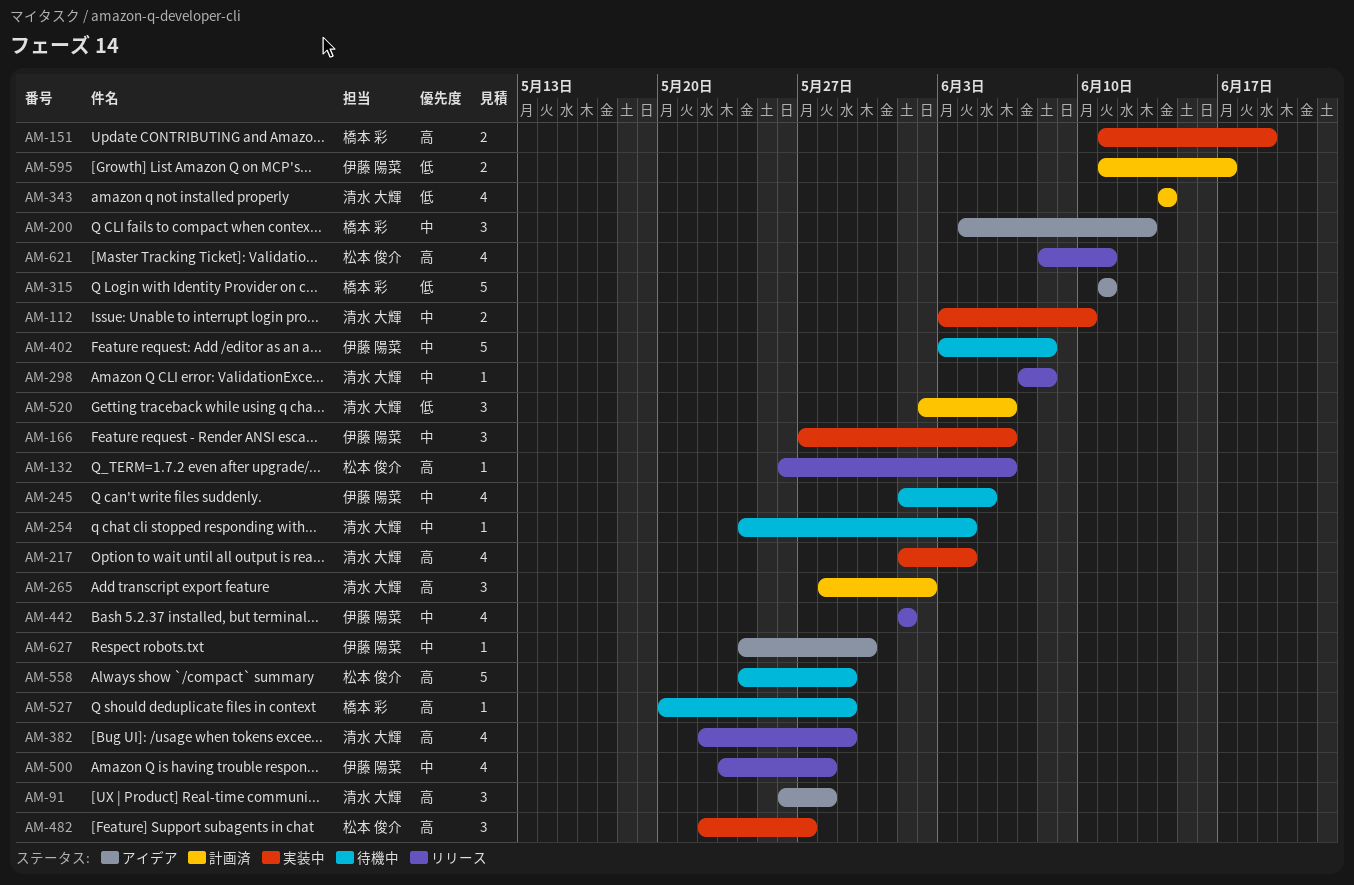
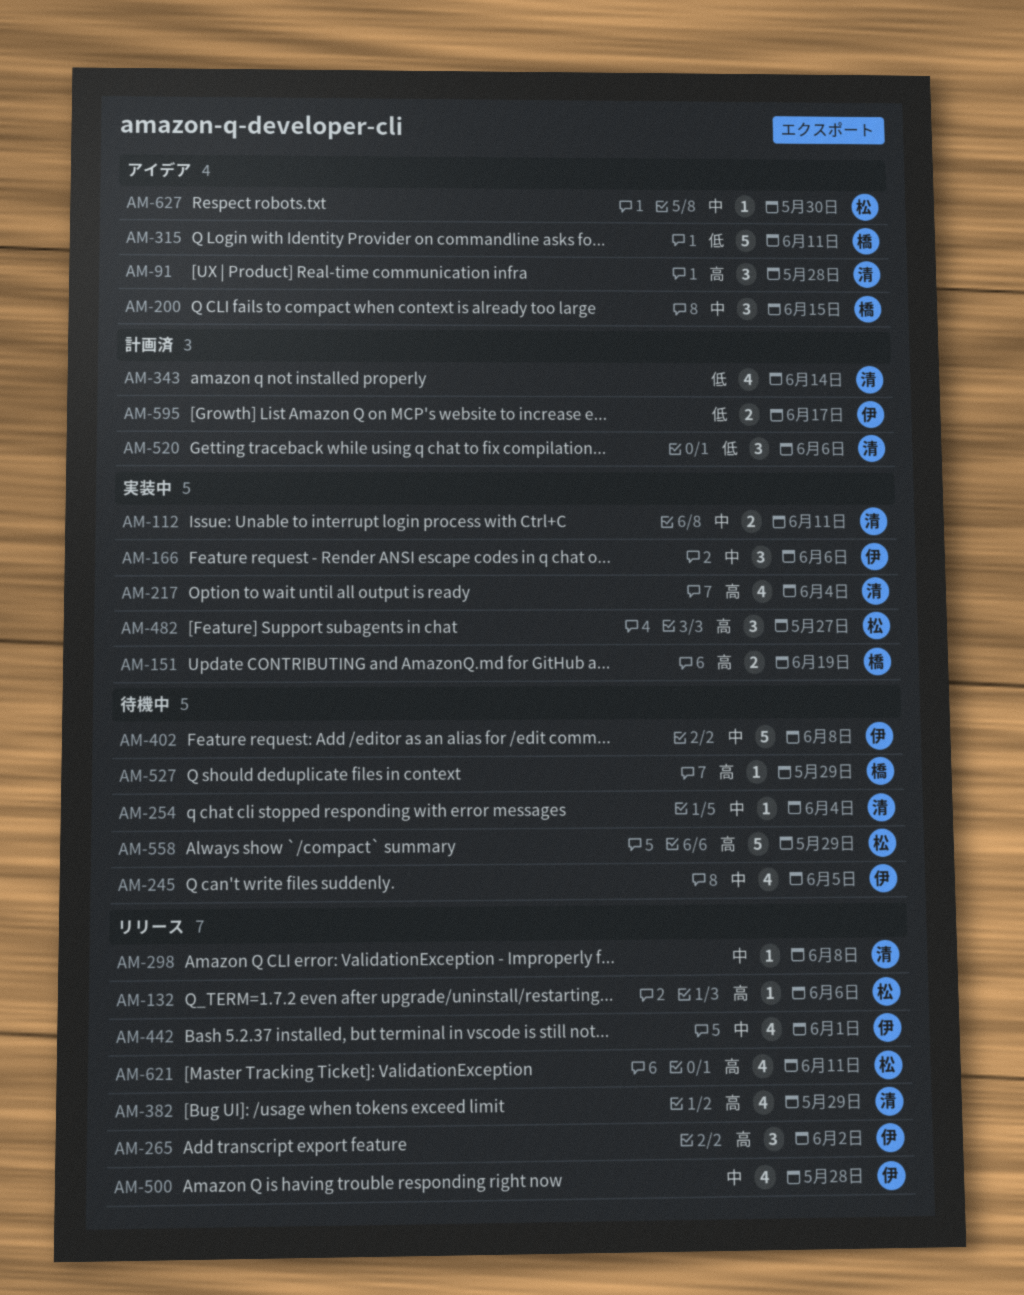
AM-112, due: Jun 10 -> Jun 11
AM-200, due: Jun 13 -> Jun 15
AM-265, status: 計画済 -> リリース
AM-265, owner: 清水 大輝 -> 伊藤 陽菜
AM-627, owner: 伊藤 陽菜 -> 松本 俊介

